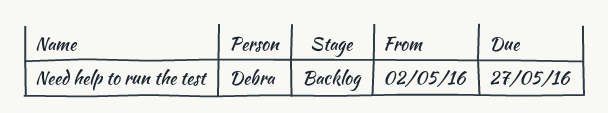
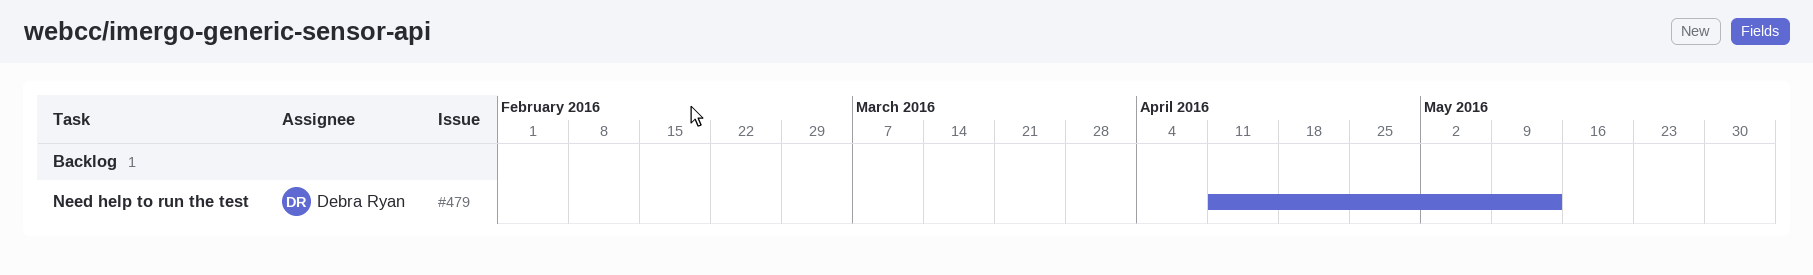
Need help to run the test, start: May 2 -> Apr 11
Need help to run the test, due: May 27 -> May 13

